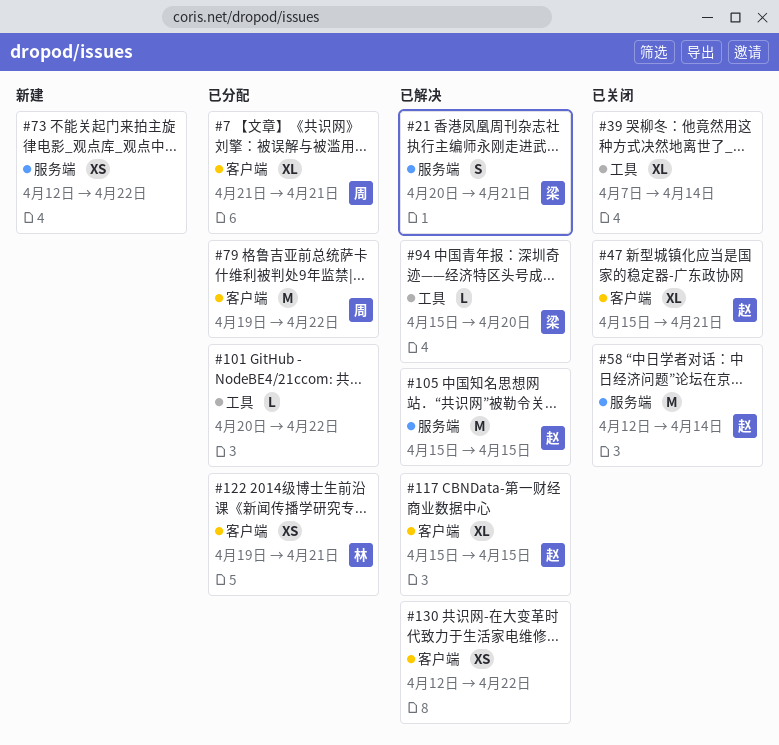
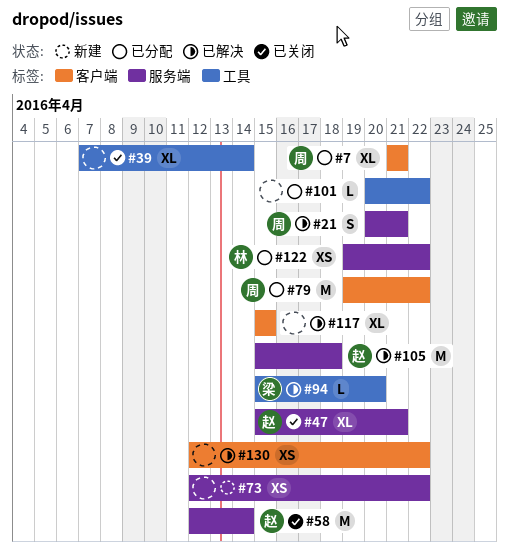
#21, owner: 梁 -> 周
#47, label: 客户端 -> 服务端
#105, due: Apr 15 -> Apr 18
#117, owner: 赵 -> none
#122, label: 客户端 -> 服务端
#122, due: Apr 21 -> Apr 22

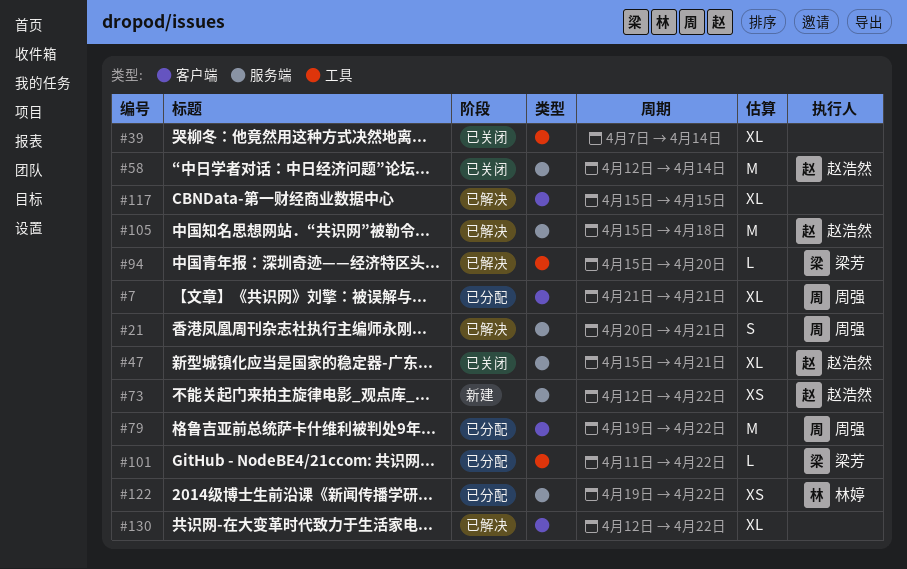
#73, owner: none -> 赵浩然
#101, owner: none -> 梁芳
#101, start: Apr 20 -> Apr 11
#130, estimate: XS -> XL

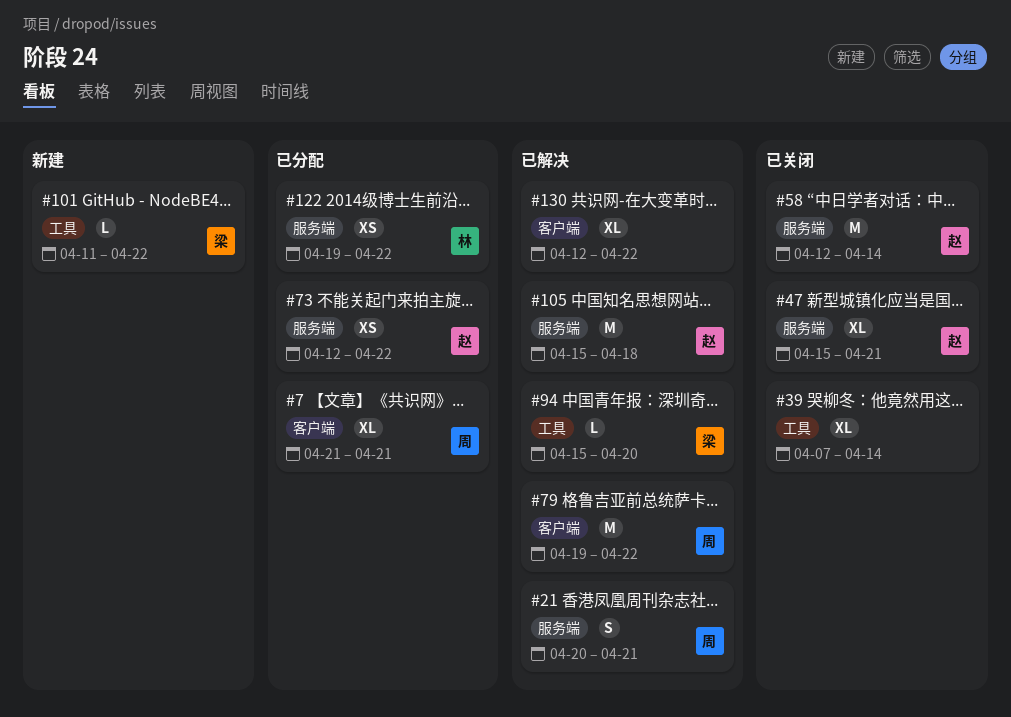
#73, status: 新建 -> 已分配
#79, status: 已分配 -> 已解决
#101, status: 已分配 -> 新建
#117: present -> none

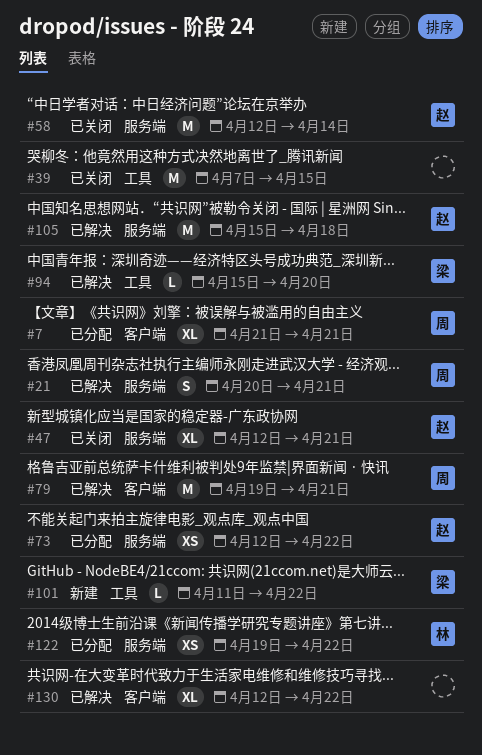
#39, estimate: XL -> M
#39, due: Apr 14 -> Apr 15
#47, start: Apr 15 -> Apr 12
#79, due: Apr 22 -> Apr 21

